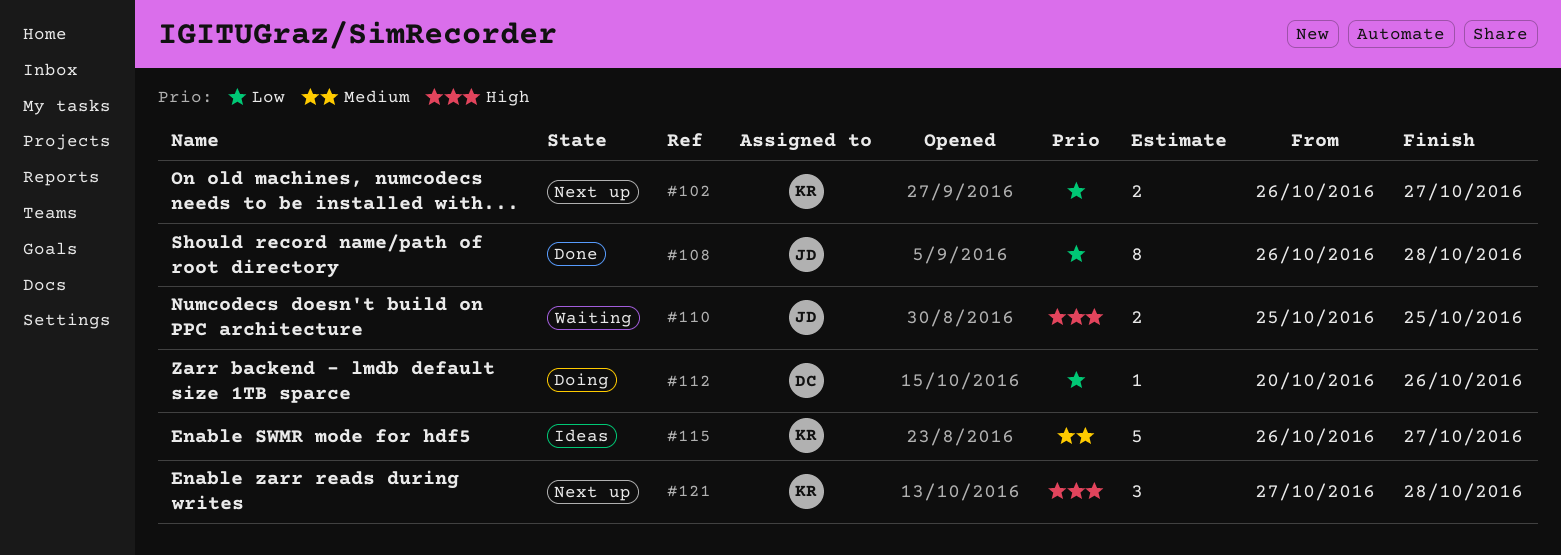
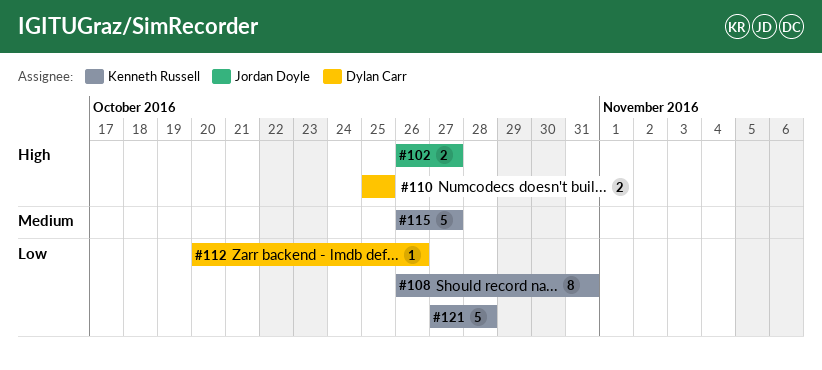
#102, owner: Kenneth Russell -> Jordan Doyle
#102, priority: Low -> High
#108, owner: Jordan Doyle -> Kenneth Russell
#108, due: Oct 28 -> Oct 31
#110, owner: Jordan Doyle -> Dylan Carr
#121, priority: High -> Low
#121, estimate: 3 -> 5

